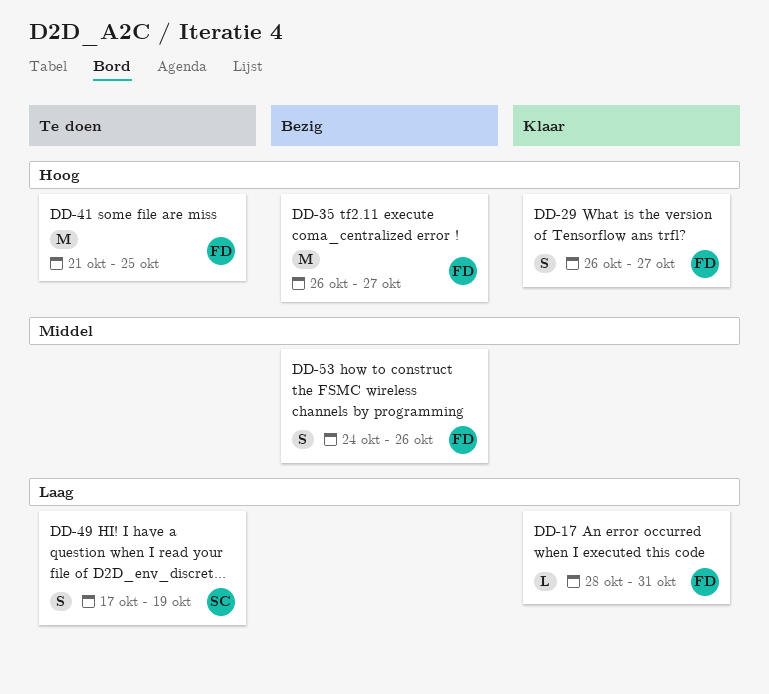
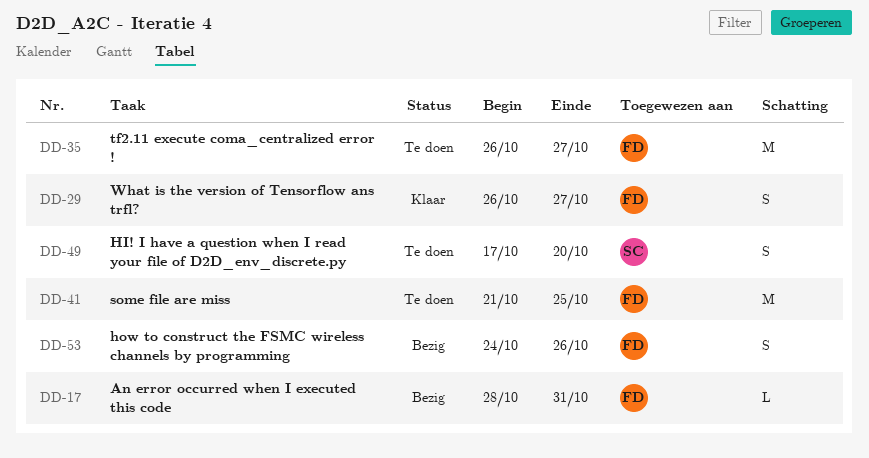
DD-17, status: Klaar -> Bezig
DD-35, status: Bezig -> Te doen
DD-49, due: Oct 19 -> Oct 20

